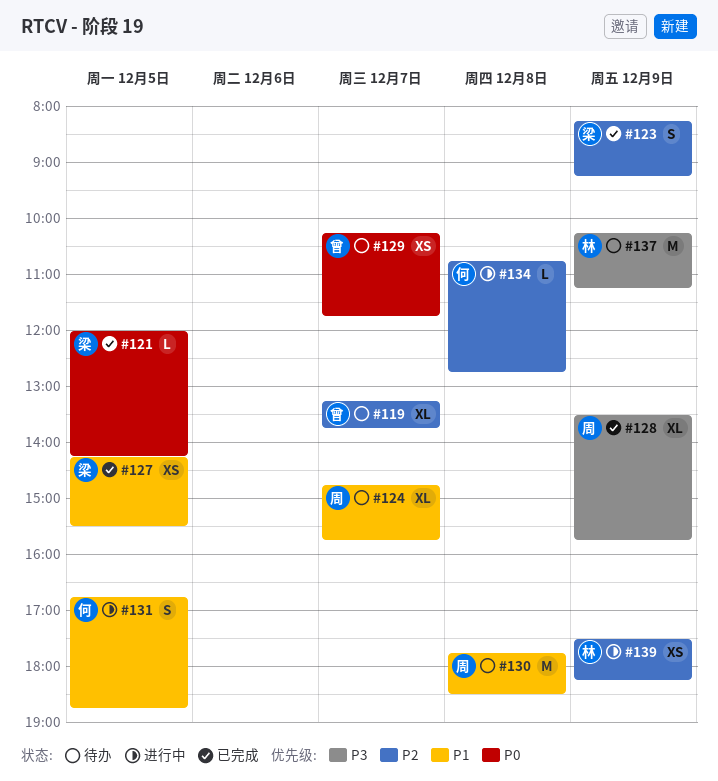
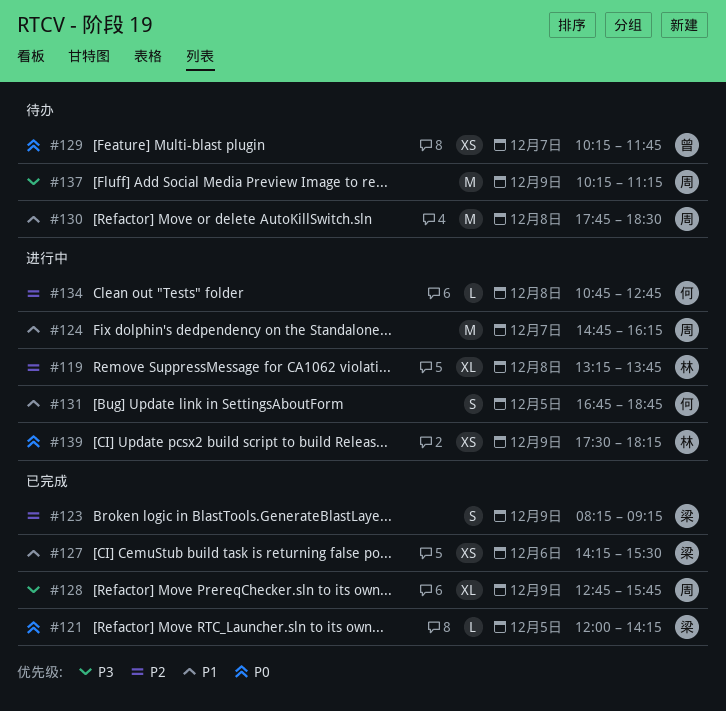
#119, status: 待办 -> 进行中
#119, owner: 曾 -> 林
#119, day: Dec 7 -> Dec 8
#124, status: 待办 -> 进行中
#124, estimate: XL -> M
#124, ends: 15:45 -> 16:15
#127, day: Dec 5 -> Dec 6
#128, begins: 13:30 -> 12:45
#137, owner: 林 -> 周
#139, priority: P2 -> P0

